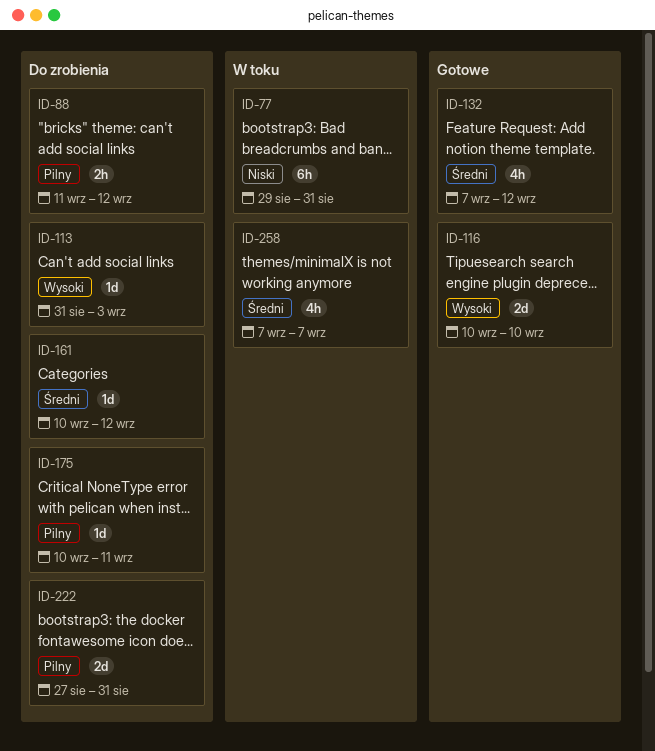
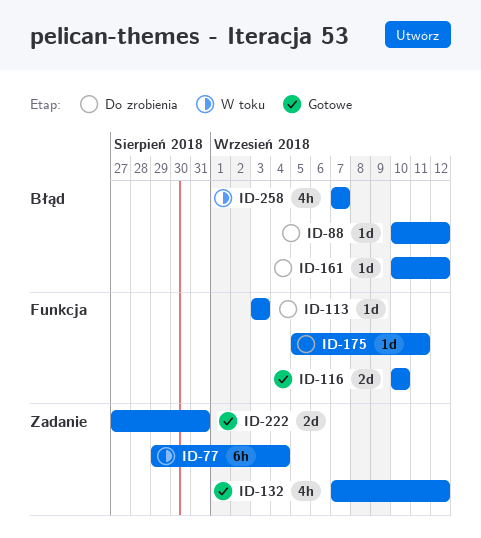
ID-77, due: Aug 31 -> Sep 4
ID-88, estimate: 2h -> 1d
ID-88, start: Sep 11 -> Sep 10
ID-113, start: Aug 31 -> Sep 3
ID-175, start: Sep 10 -> Sep 5
ID-222, status: Do zrobienia -> Gotowe

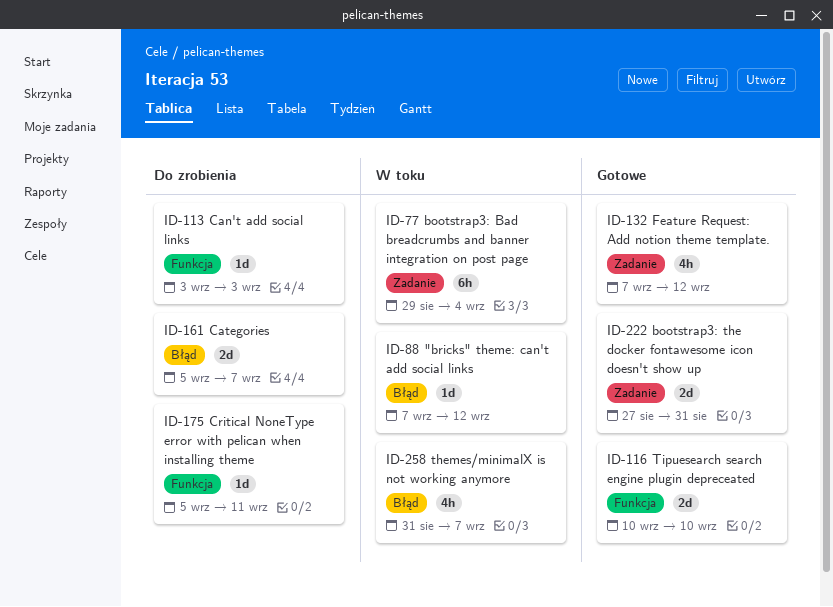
ID-88, status: Do zrobienia -> W toku
ID-88, start: Sep 10 -> Sep 7
ID-161, estimate: 1d -> 2d
ID-161, start: Sep 10 -> Sep 5
ID-161, due: Sep 12 -> Sep 7
ID-258, start: Sep 7 -> Aug 31

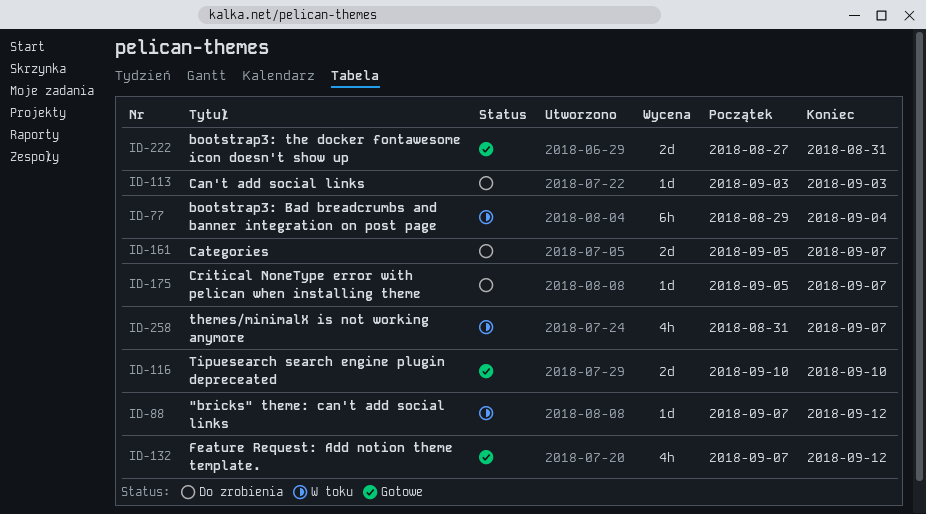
ID-175, due: Sep 11 -> Sep 7

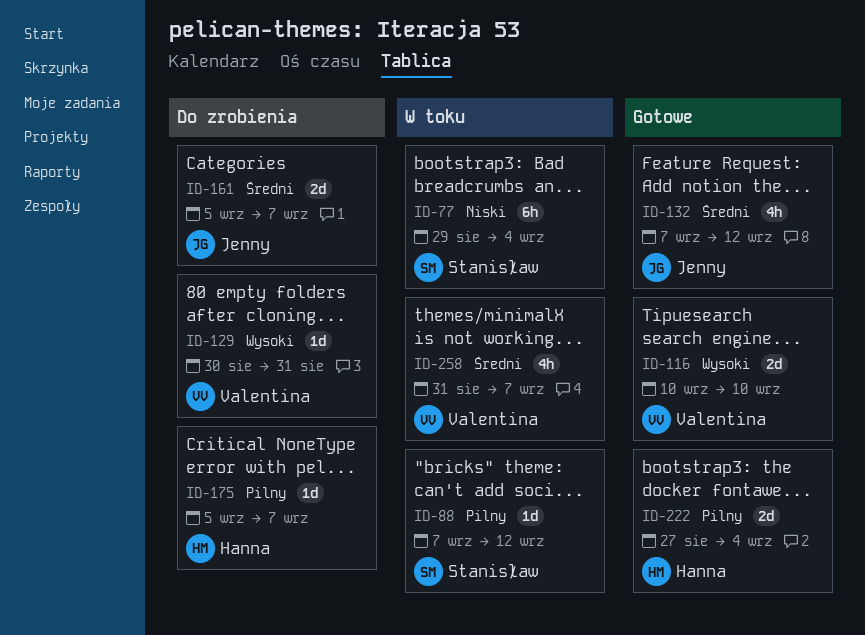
ID-113: present -> none
ID-129: none -> present
ID-222, due: Aug 31 -> Sep 4

